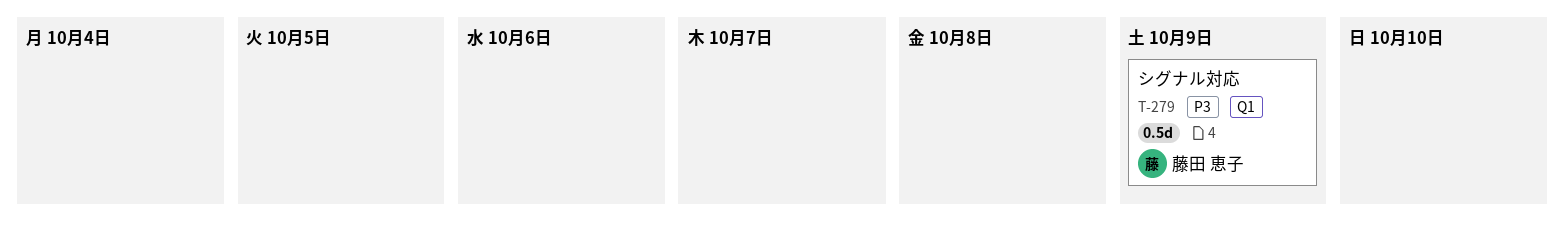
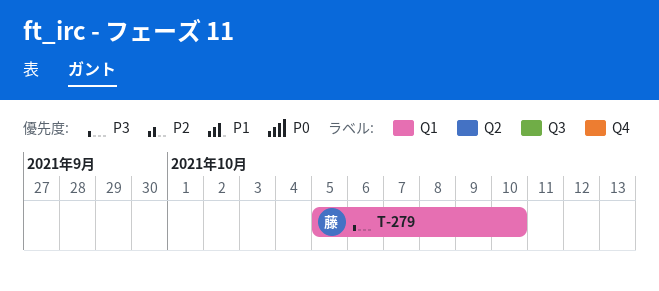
T-279, due: Oct 9 -> Oct 10

